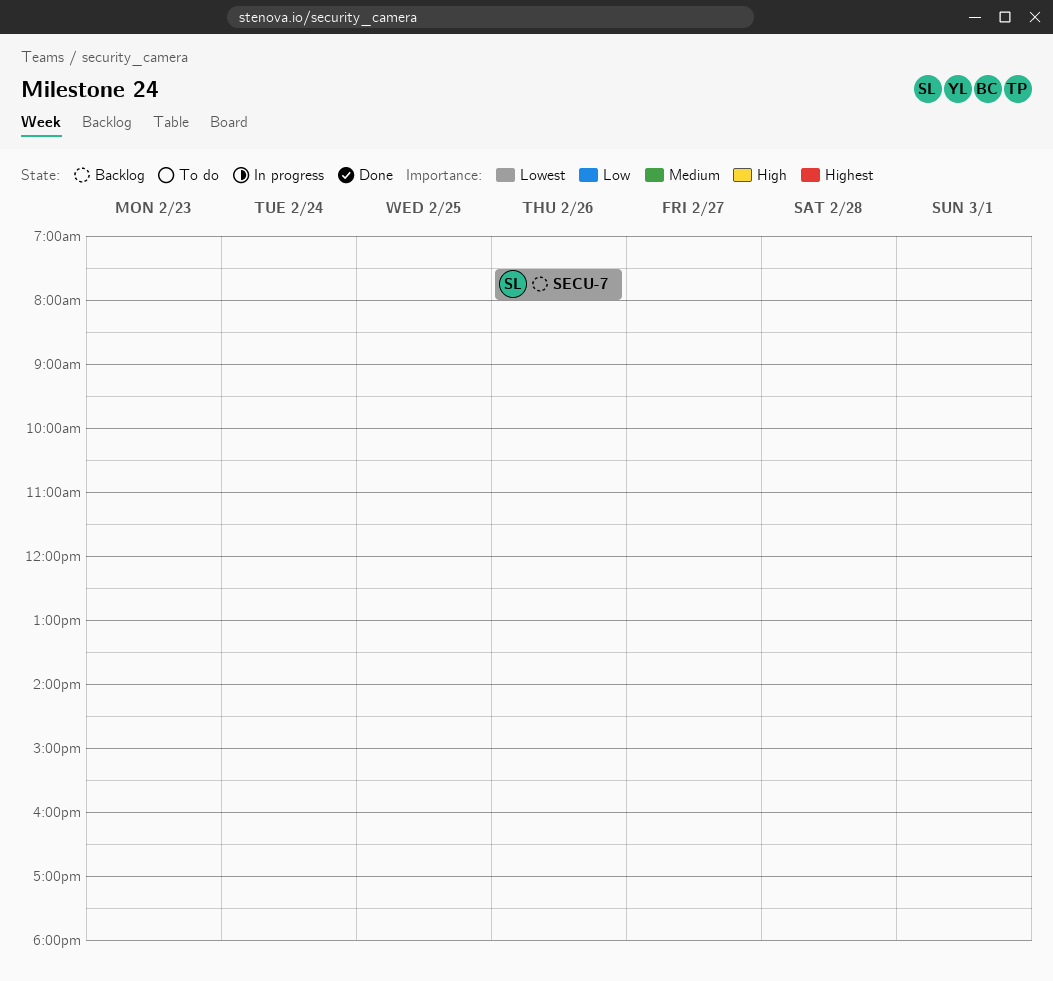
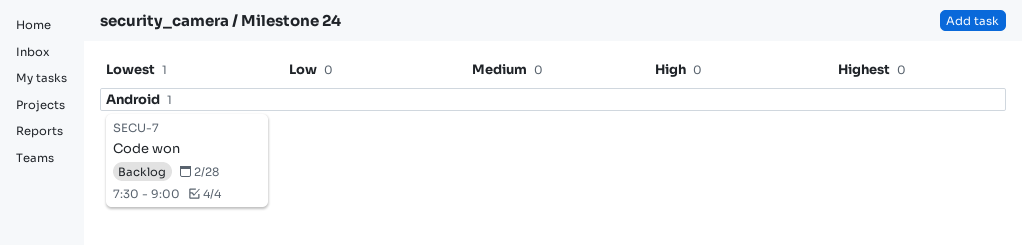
SECU-7, day: Feb 26 -> Feb 28
SECU-7, ends: 08:00 -> 09:00

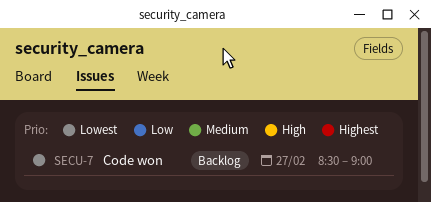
SECU-7, day: Feb 28 -> Feb 27
SECU-7, begins: 07:30 -> 08:30

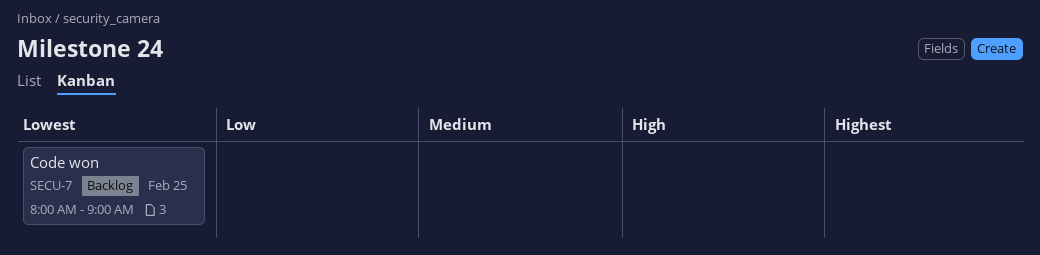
SECU-7, day: Feb 27 -> Feb 25
SECU-7, begins: 08:30 -> 08:00

